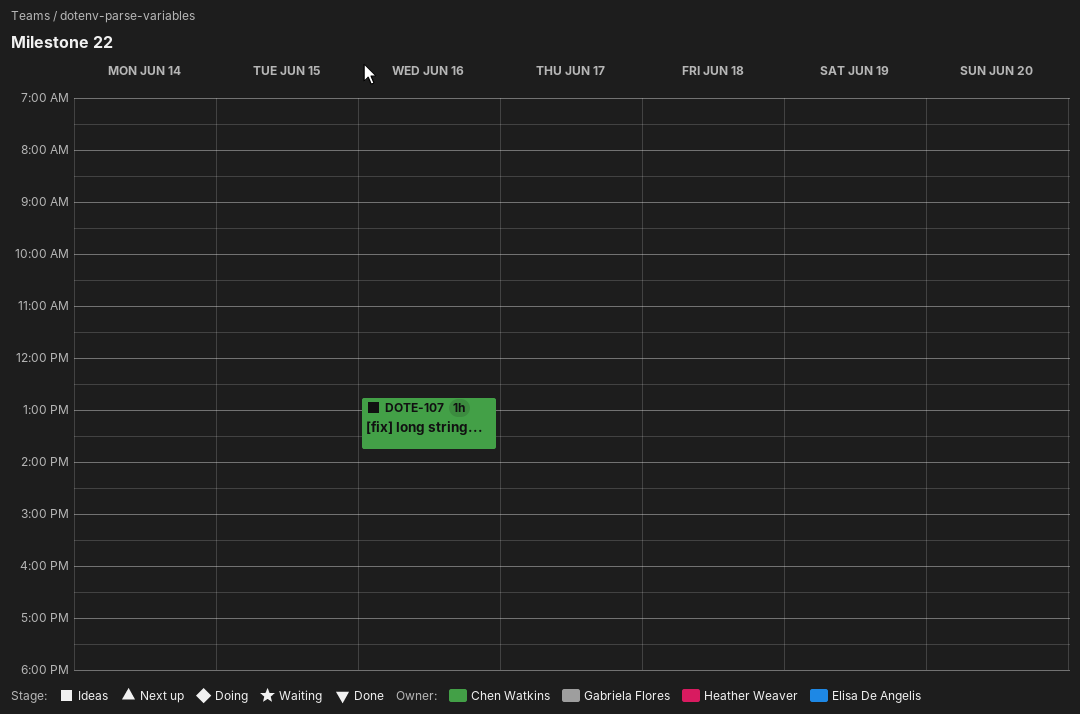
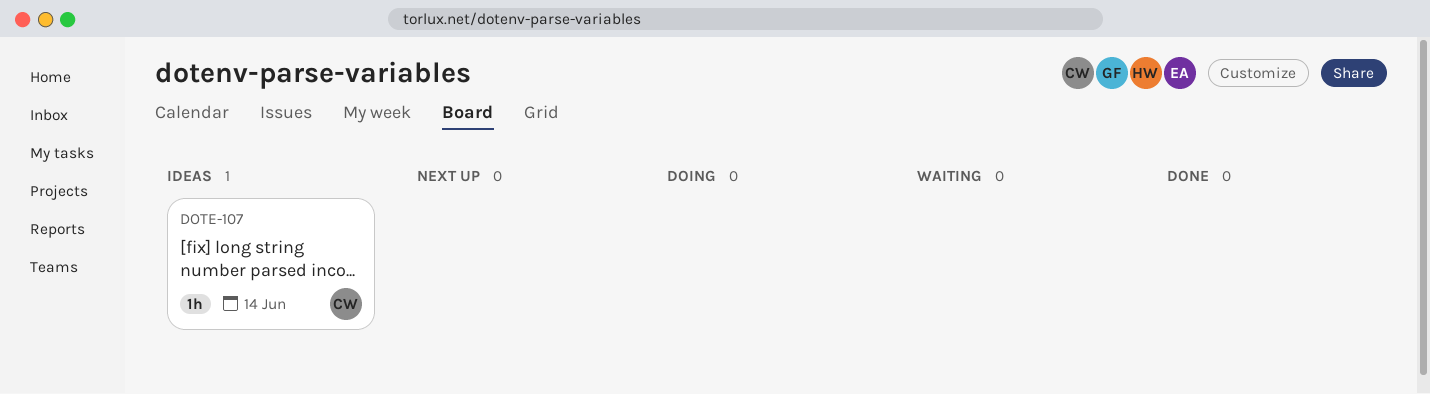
DOTE-107, day: Jun 16 -> Jun 14

